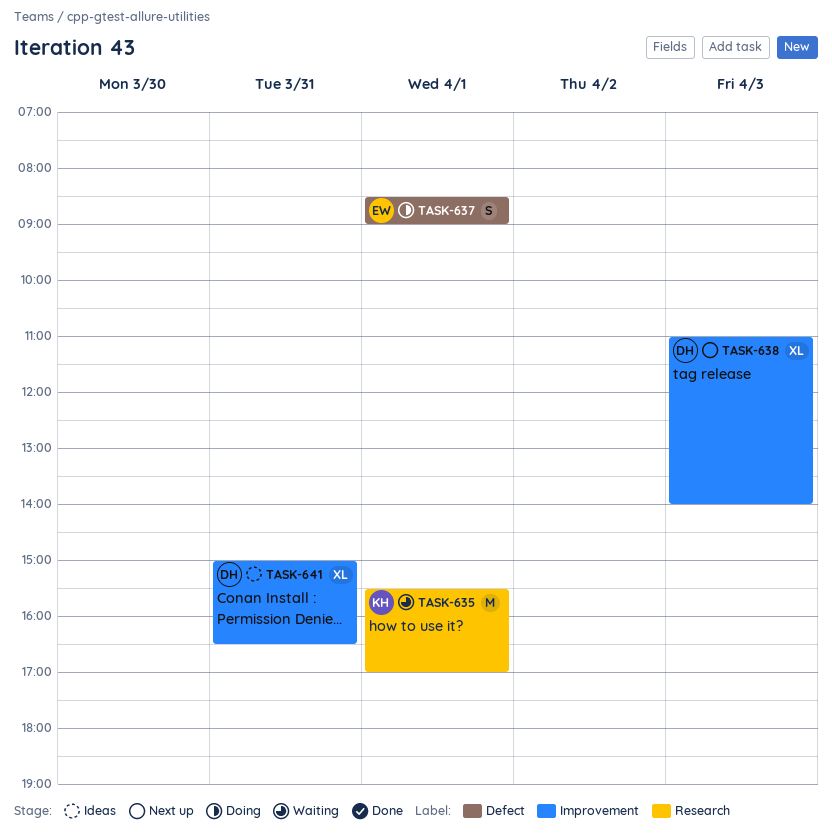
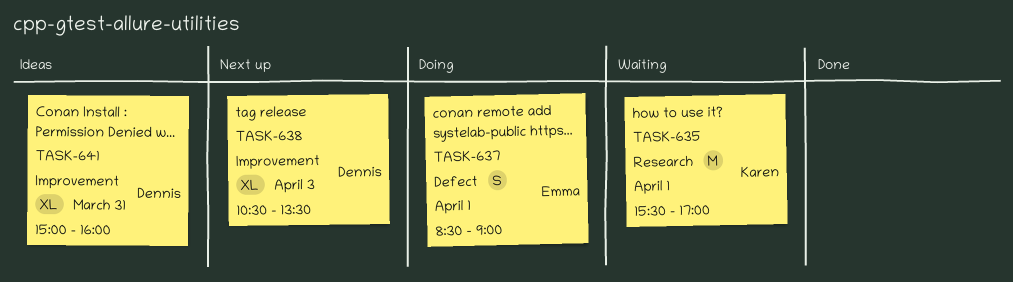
TASK-638, begins: 11:00 -> 10:30
TASK-638, ends: 14:00 -> 13:30
TASK-641, ends: 16:30 -> 16:00

